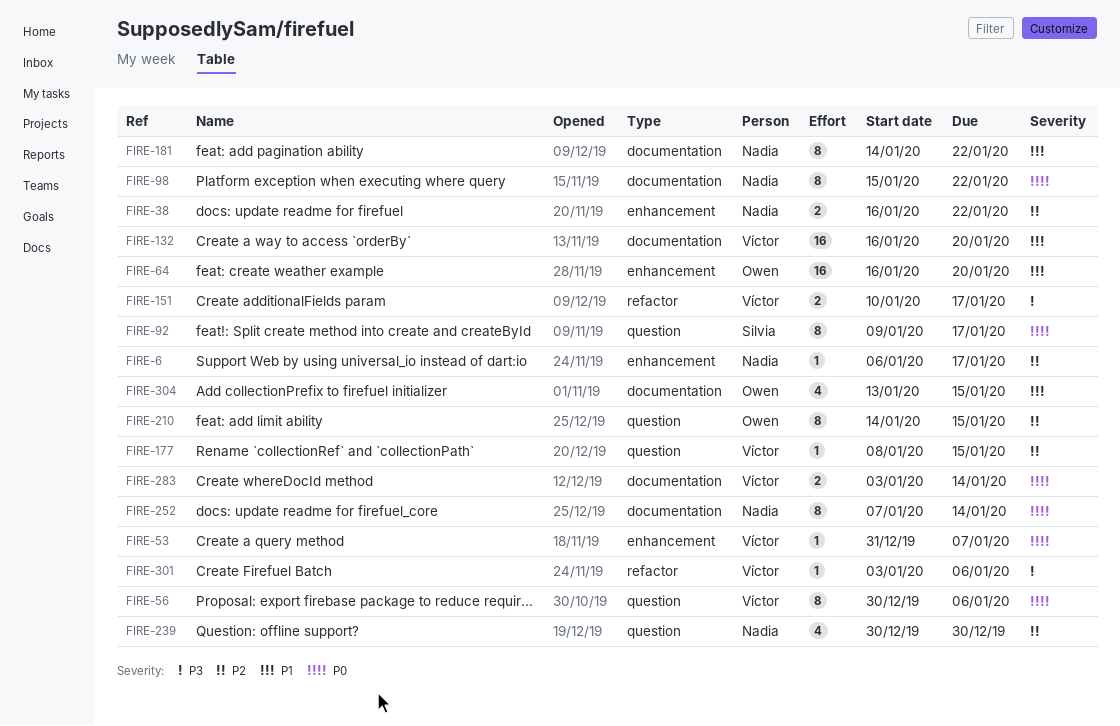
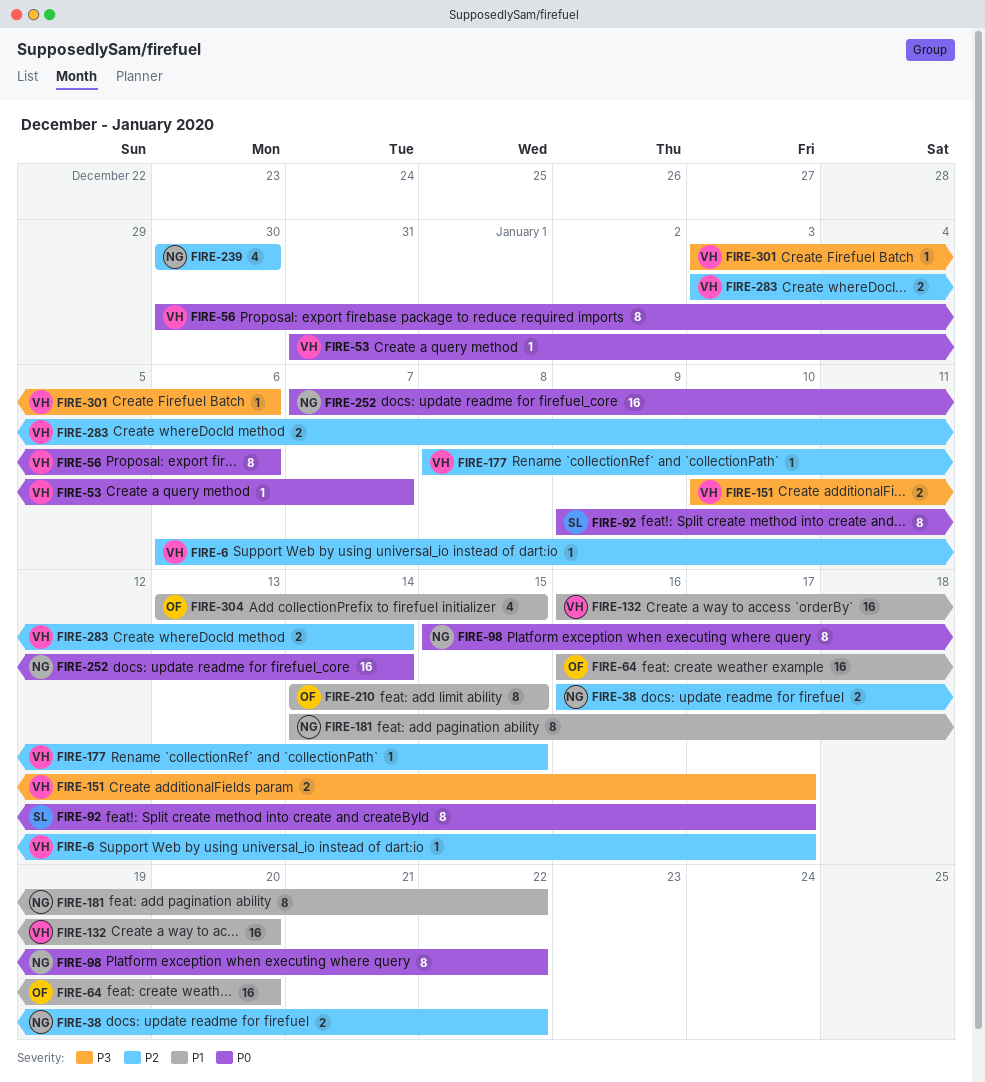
FIRE-6, owner: Nadia -> Víctor
FIRE-210, priority: P2 -> P1
FIRE-252, estimate: 8 -> 16
FIRE-283, priority: P0 -> P2

